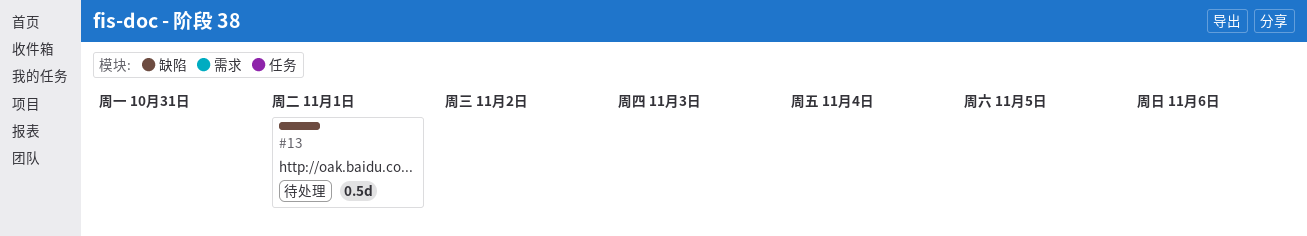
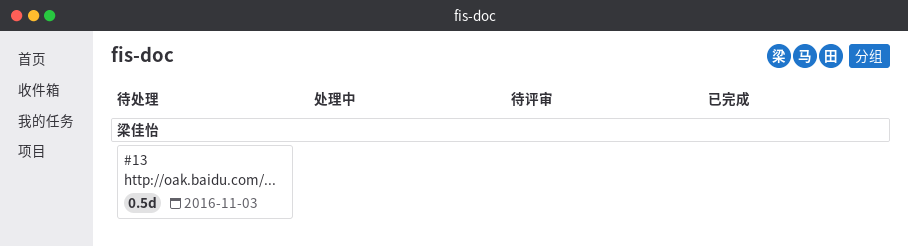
#13, due: Nov 1 -> Nov 3

